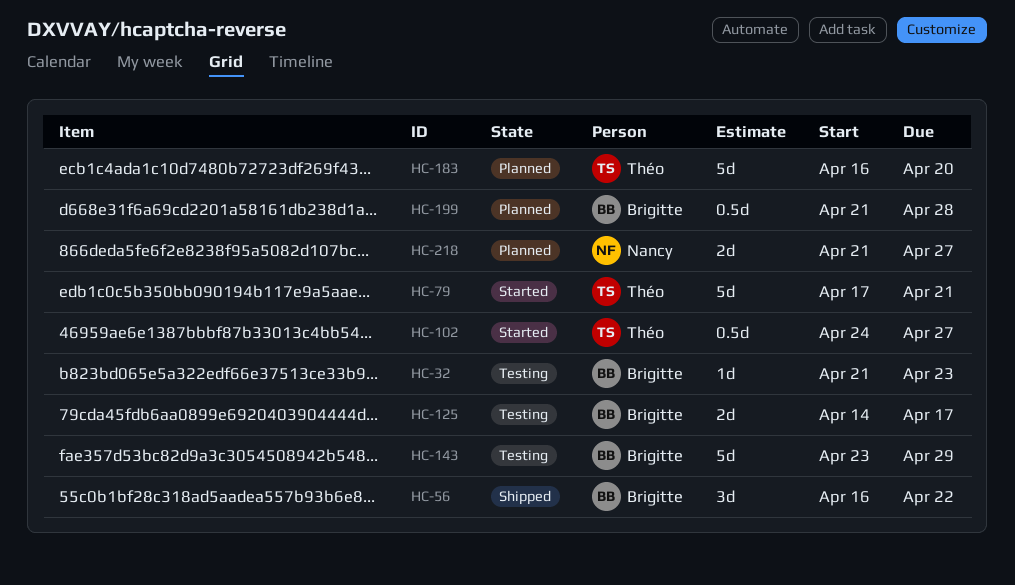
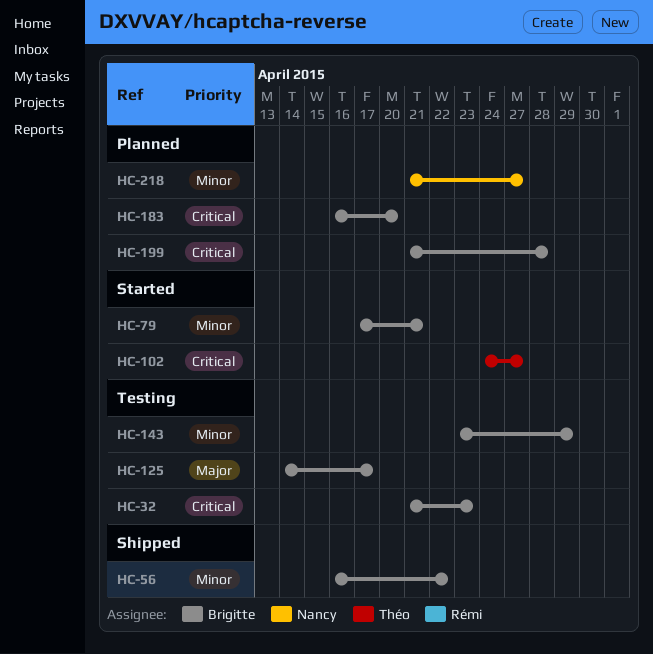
HC-79, owner: Théo -> Brigitte
HC-183, owner: Théo -> Brigitte

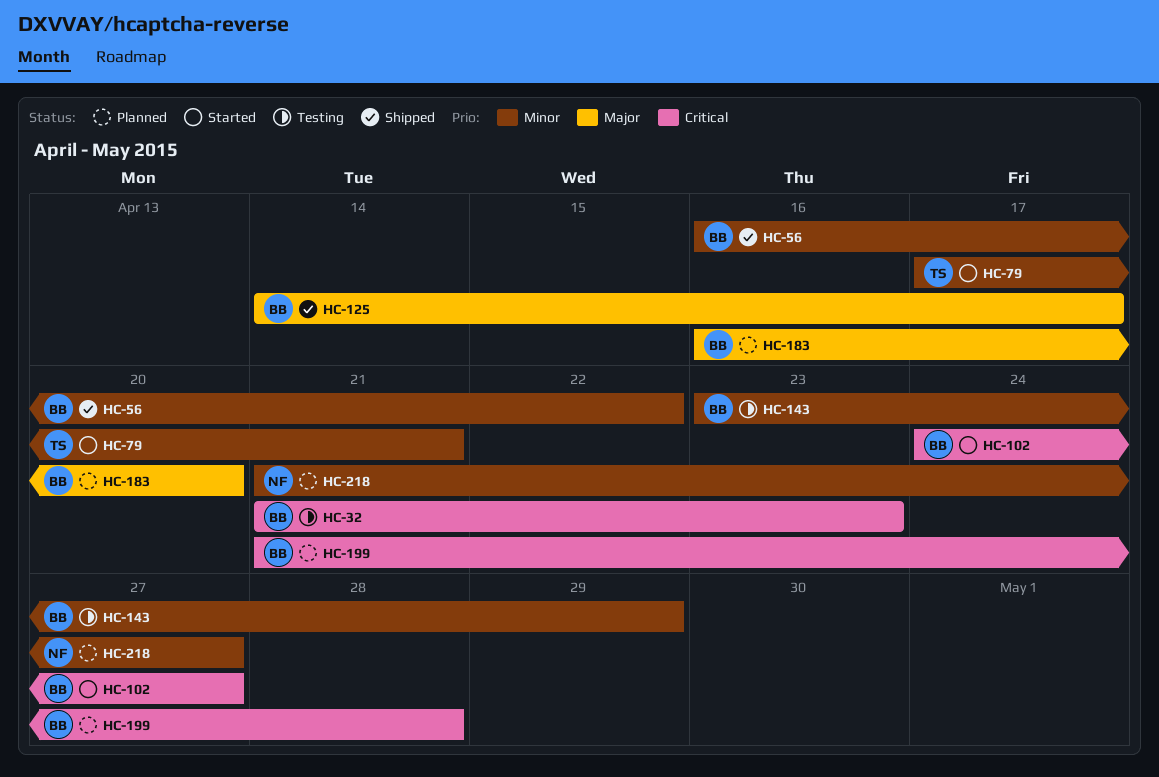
HC-79, owner: Brigitte -> Théo
HC-102, owner: Théo -> Brigitte
HC-125, status: Testing -> Shipped
HC-183, priority: Critical -> Major

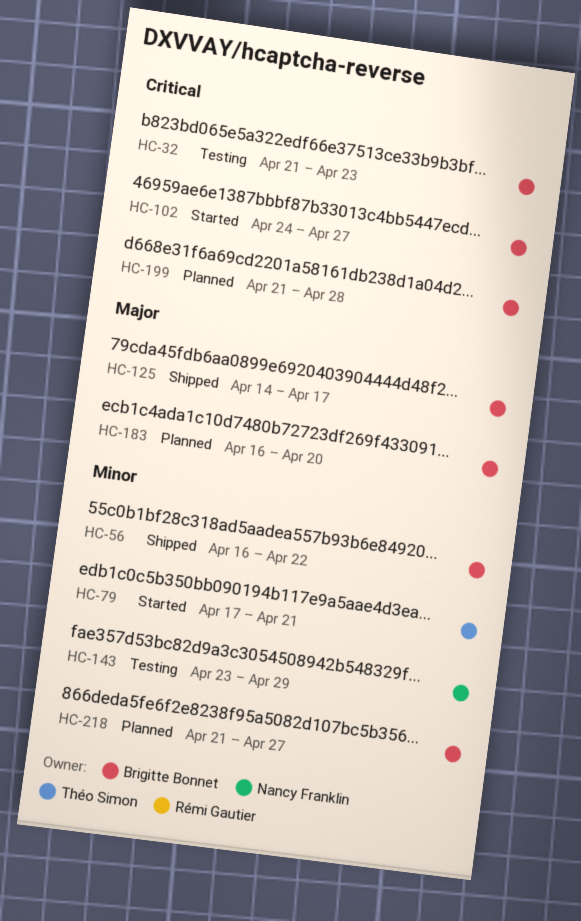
HC-143, owner: Brigitte Bonnet -> Nancy Franklin
HC-218, owner: Nancy Franklin -> Brigitte Bonnet

